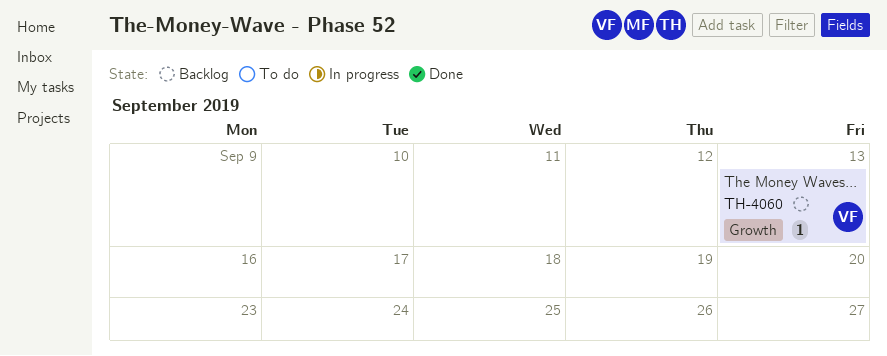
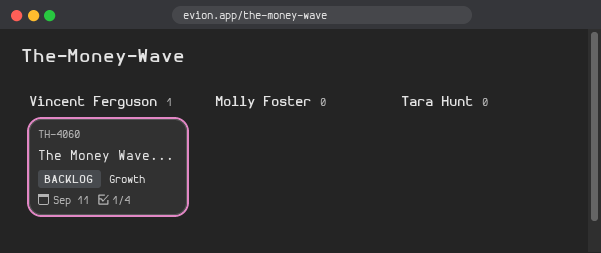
TH-4060, due: Sep 13 -> Sep 11

